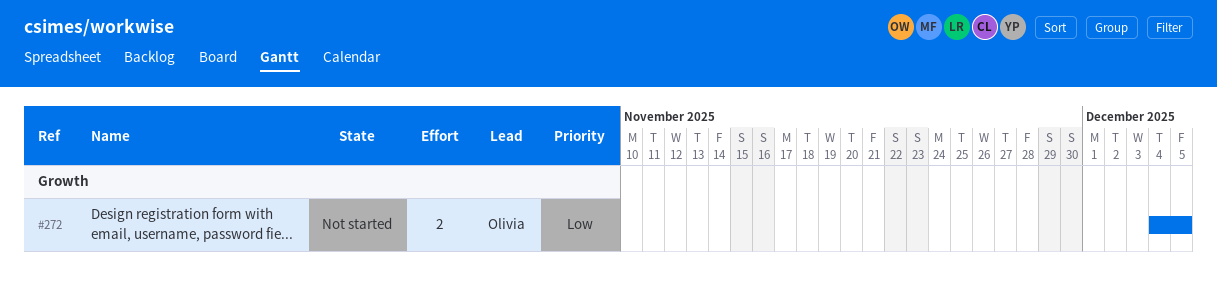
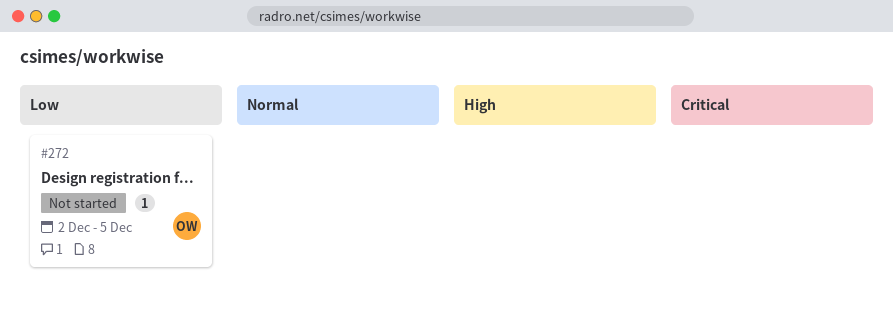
#272, estimate: 2 -> 1
#272, start: Dec 4 -> Dec 2

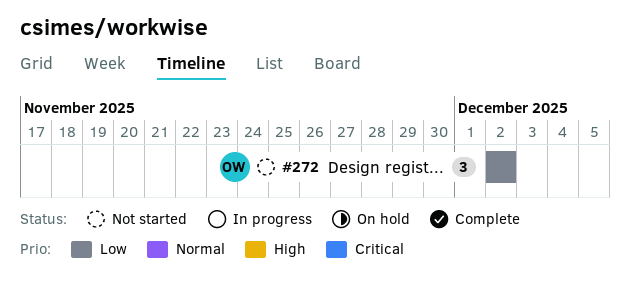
#272, estimate: 1 -> 3
#272, due: Dec 5 -> Dec 2

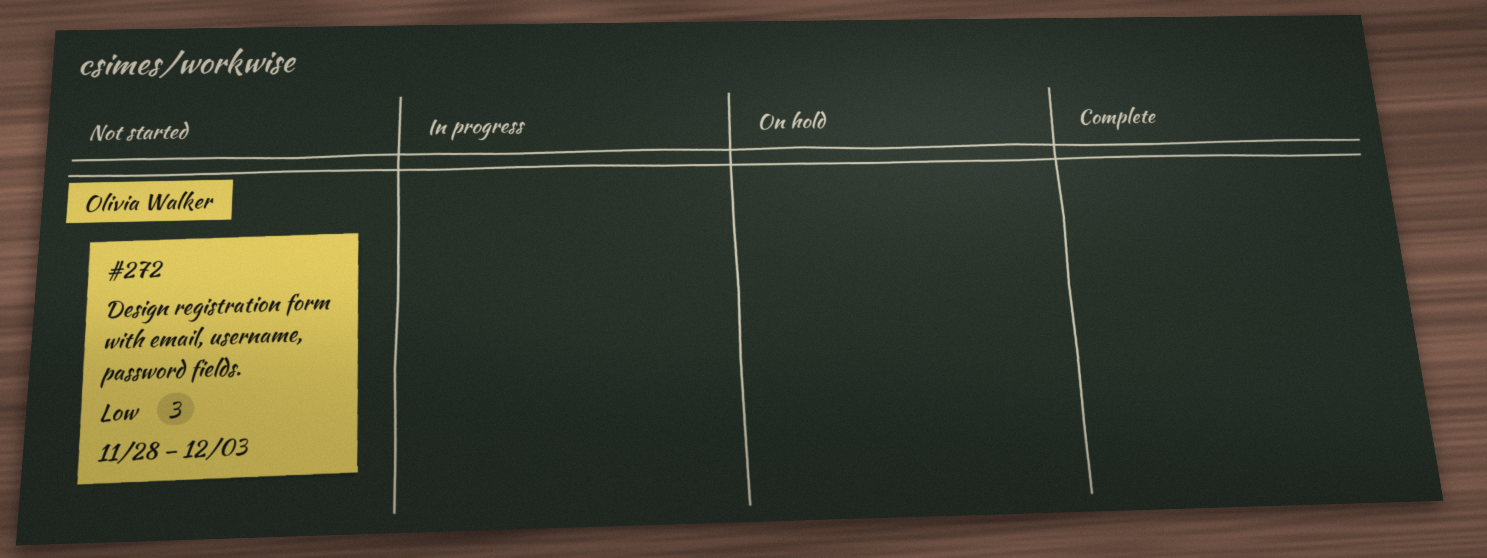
#272, start: Dec 2 -> Nov 28
#272, due: Dec 2 -> Dec 3

